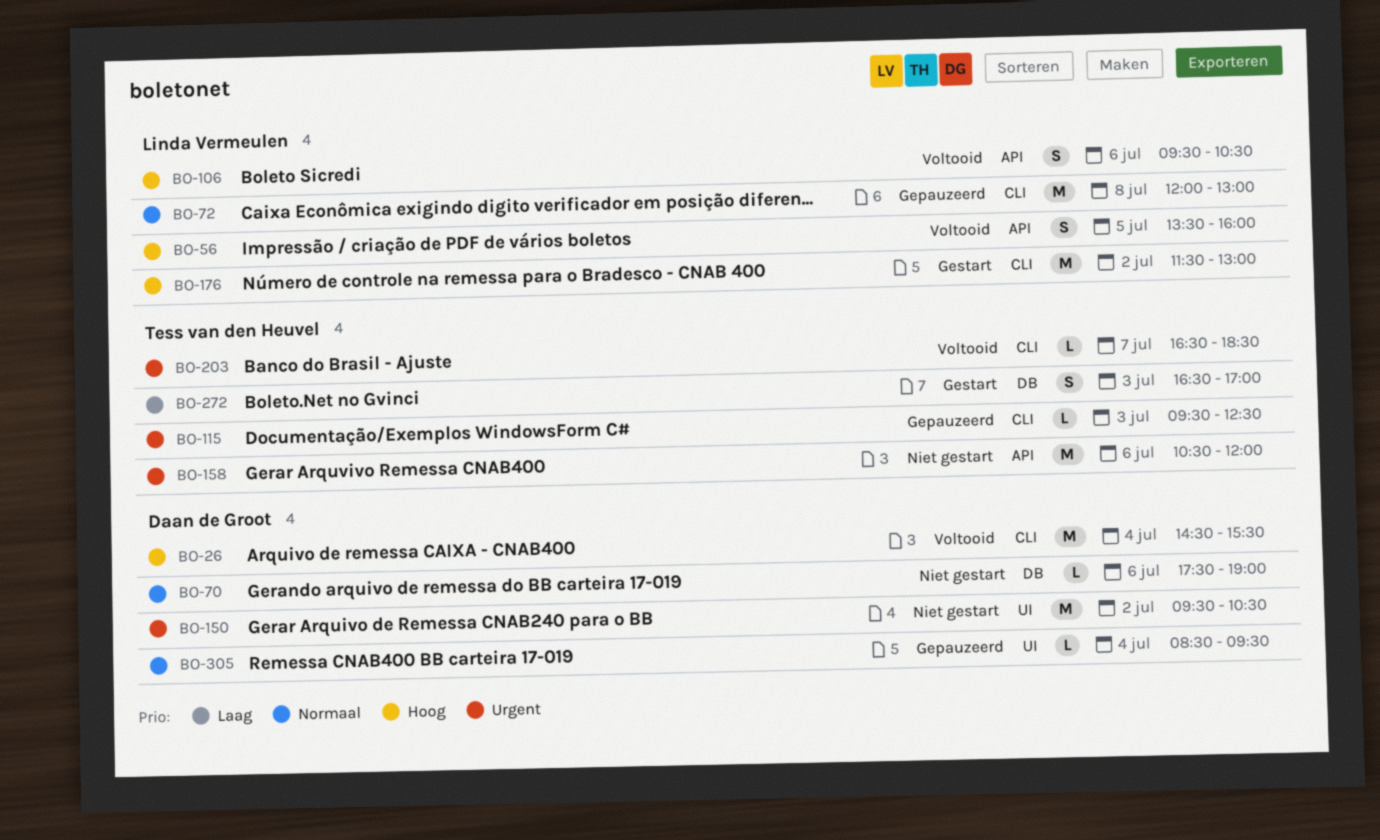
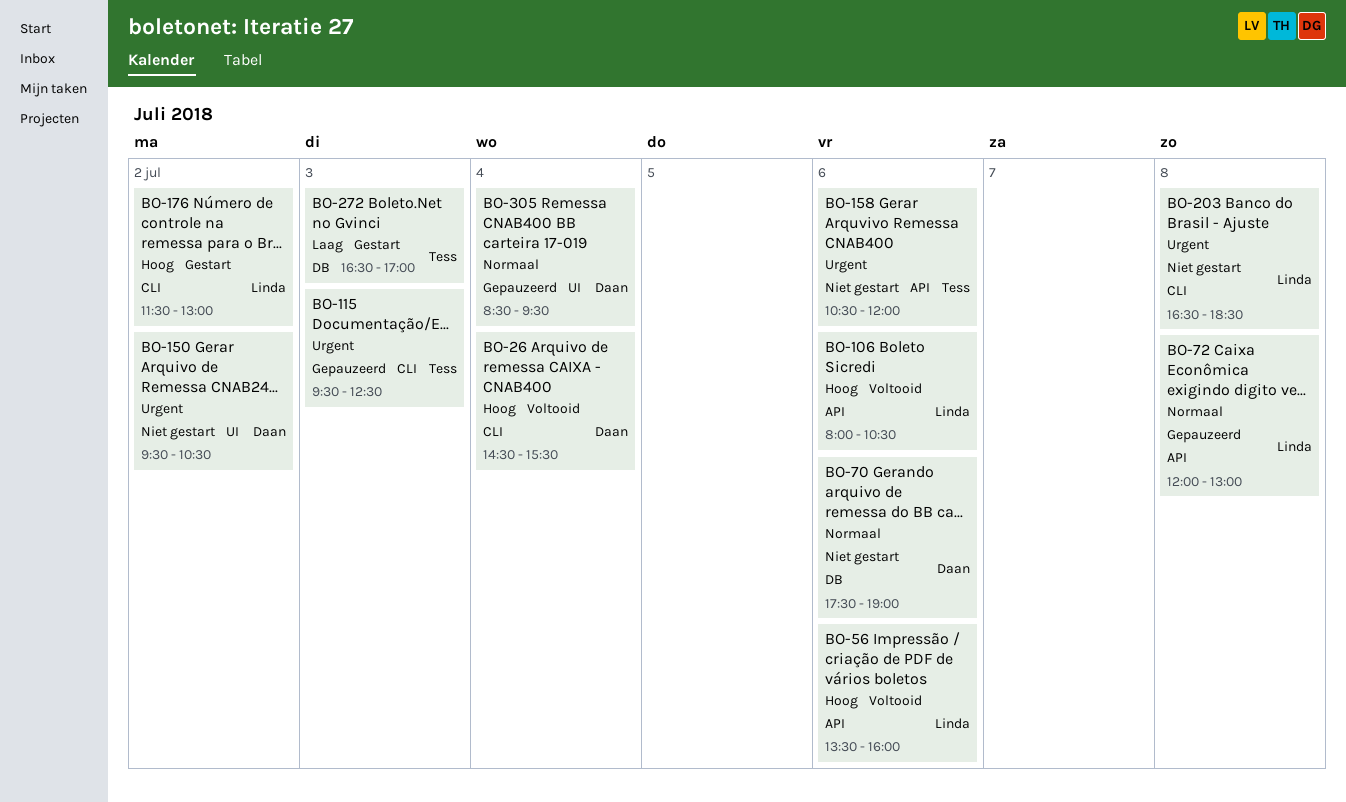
BO-56, day: Jul 5 -> Jul 6
BO-72, label: CLI -> API
BO-106, begins: 09:30 -> 08:00
BO-203, status: Voltooid -> Niet gestart
BO-203, owner: Tess van den Heuvel -> Linda Vermeulen
BO-203, day: Jul 7 -> Jul 8

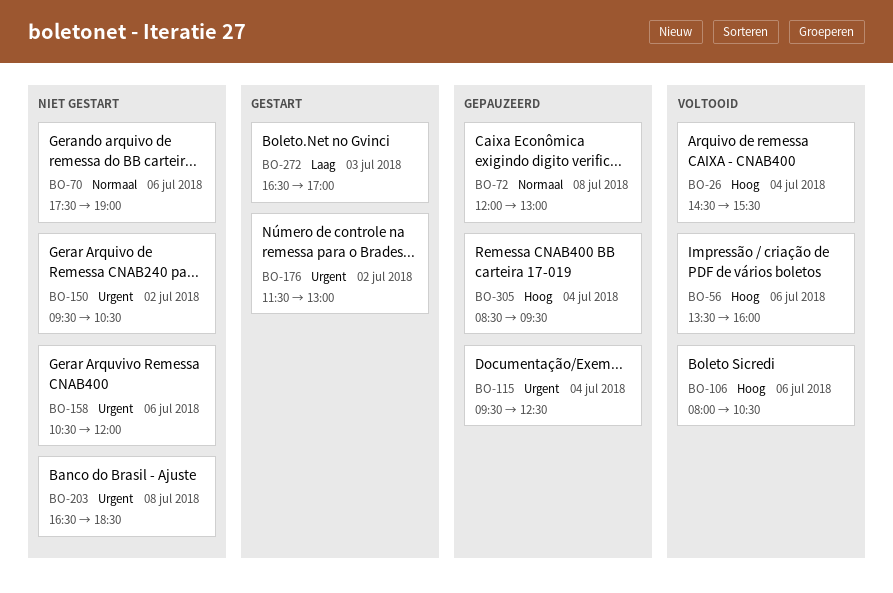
BO-115, day: Jul 3 -> Jul 4
BO-176, priority: Hoog -> Urgent
BO-305, priority: Normaal -> Hoog

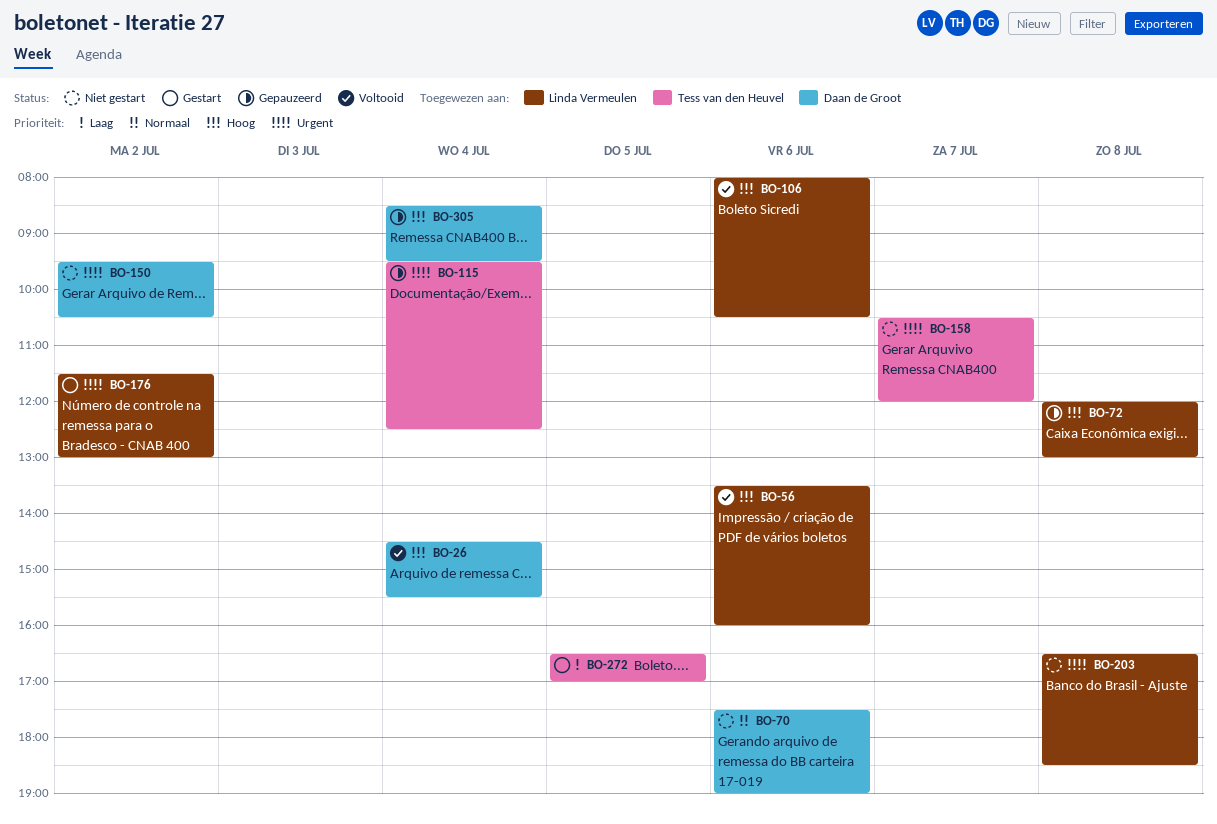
BO-72, priority: Normaal -> Hoog
BO-158, day: Jul 6 -> Jul 7
BO-272, day: Jul 3 -> Jul 5

